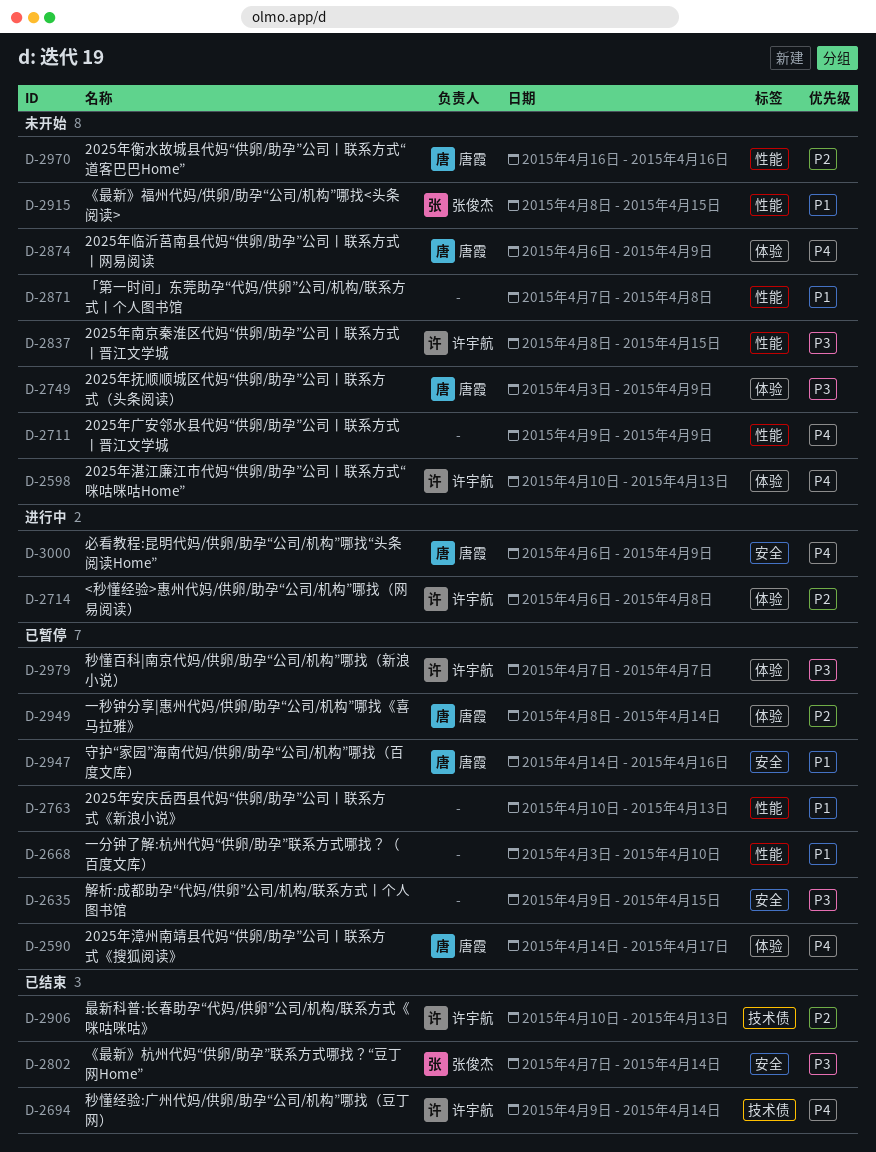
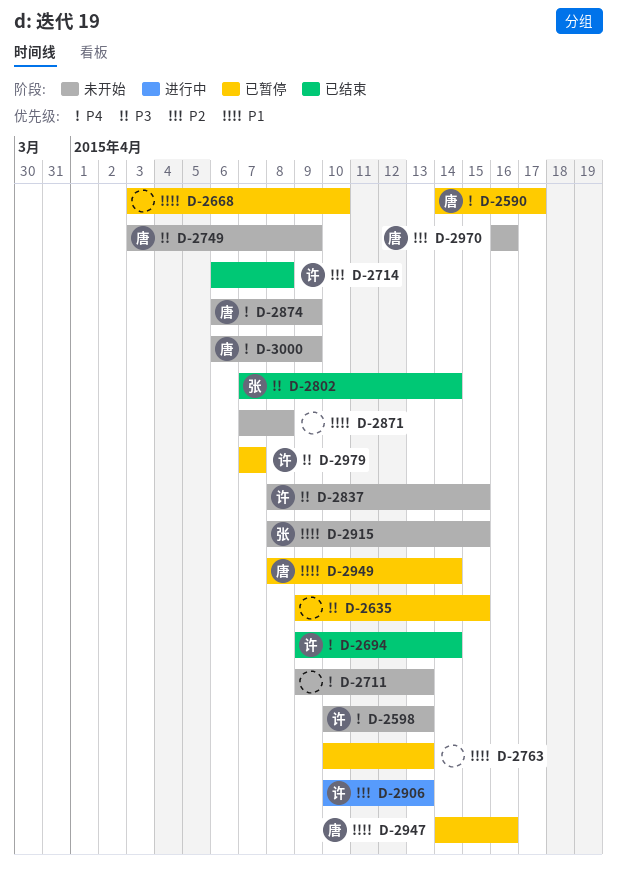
D-2711, due: Apr 9 -> Apr 13
D-2714, status: 进行中 -> 已结束
D-2906, status: 已结束 -> 进行中
D-2949, priority: P2 -> P1
D-3000, status: 进行中 -> 未开始

